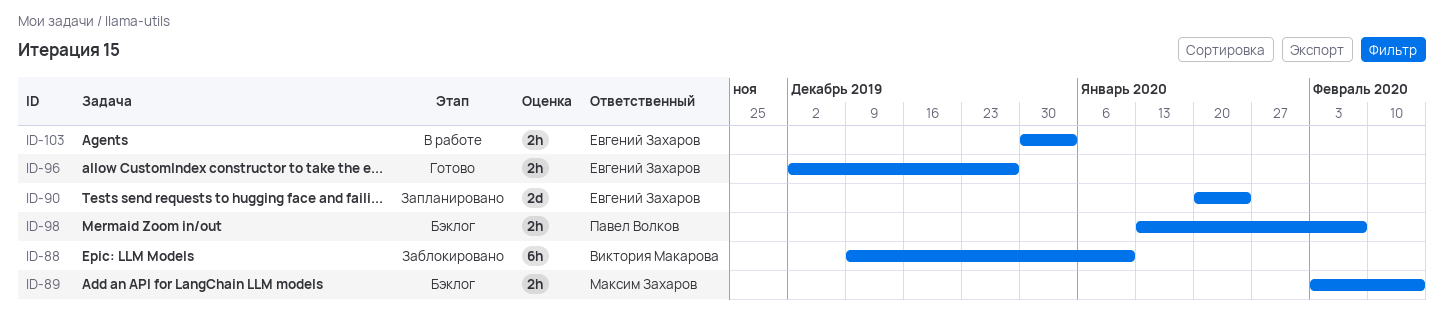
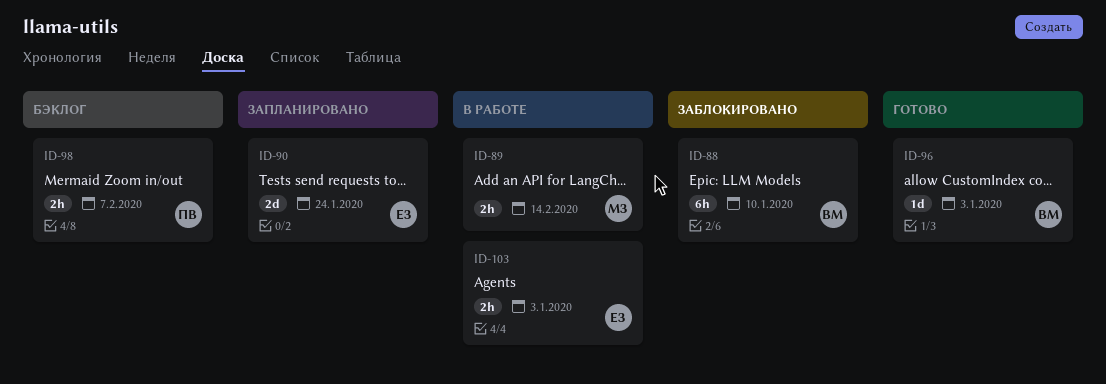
ID-89, status: Бэклог -> В работе
ID-96, owner: Евгений Захаров -> Виктория Макарова
ID-96, estimate: 2h -> 1d
ID-96, due: Dec 27 -> Jan 3

